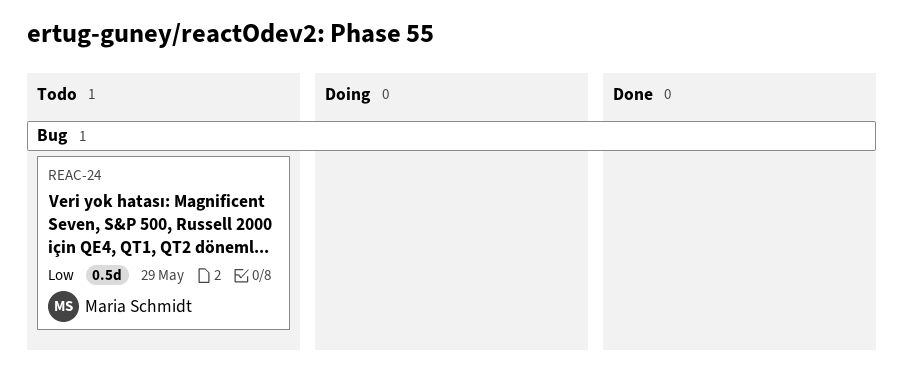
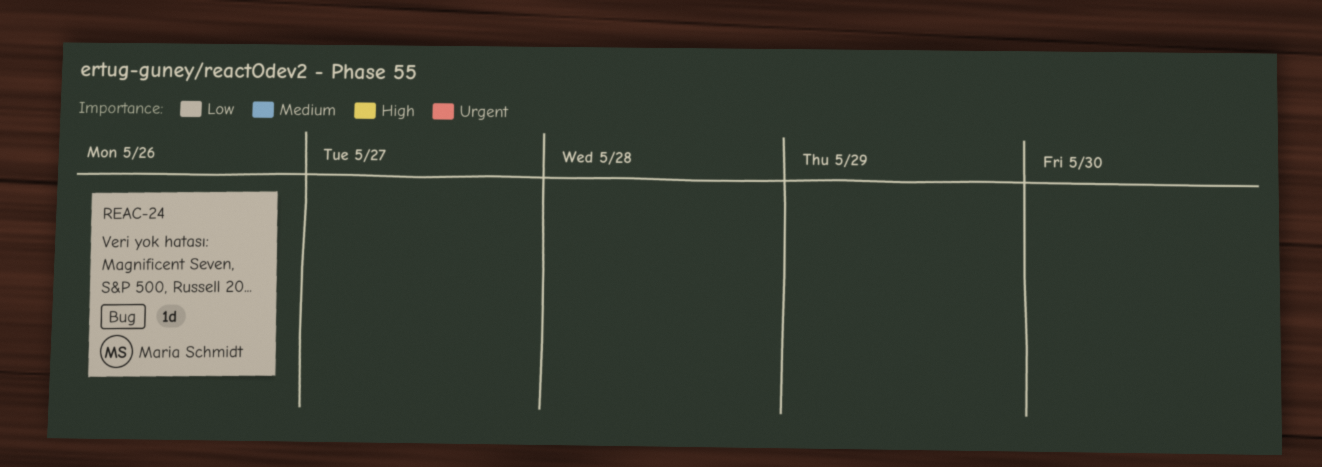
REAC-24, estimate: 0.5d -> 1d
REAC-24, due: May 29 -> May 26

